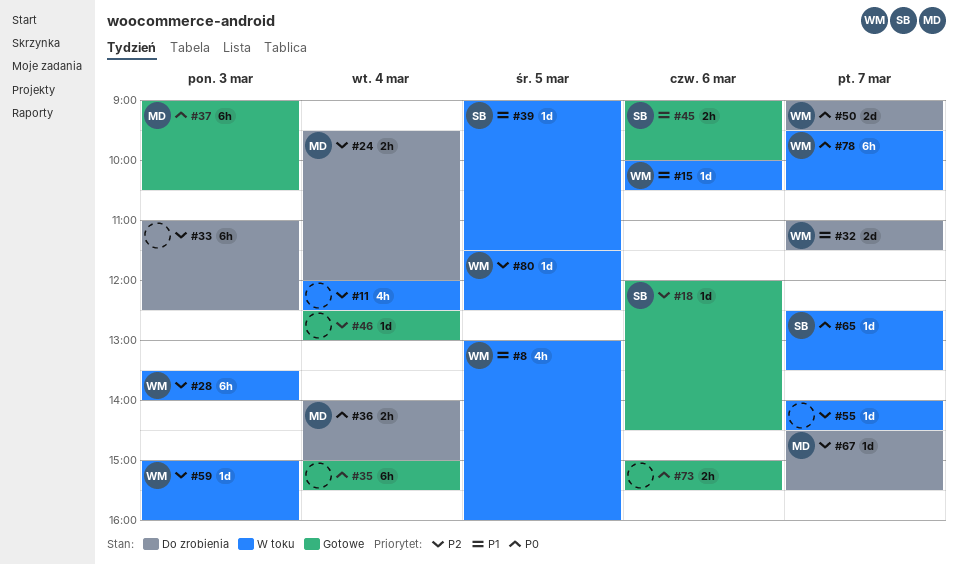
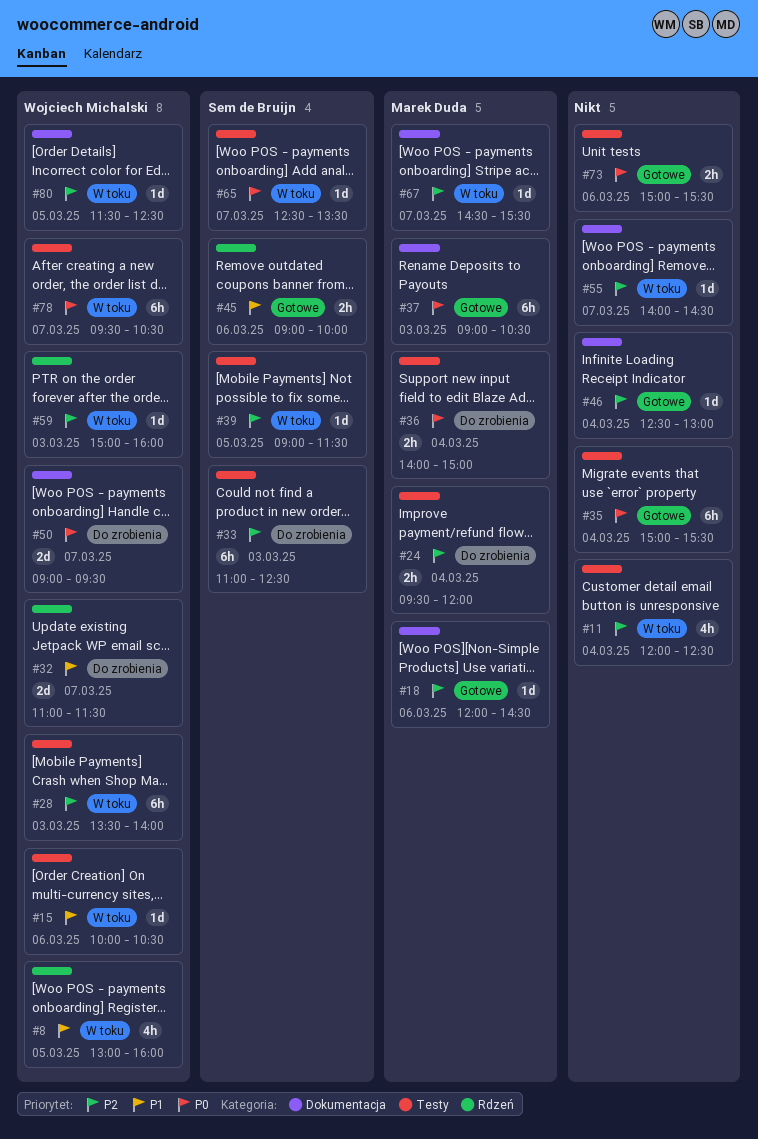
#18, owner: Sem de Bruijn -> Marek Duda
#33, owner: none -> Sem de Bruijn
#39, priority: P1 -> P2
#67, status: Do zrobienia -> W toku

